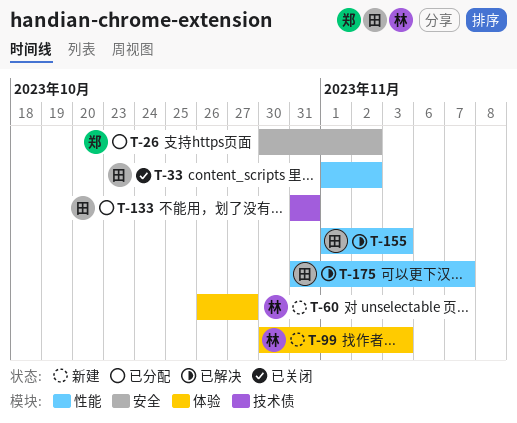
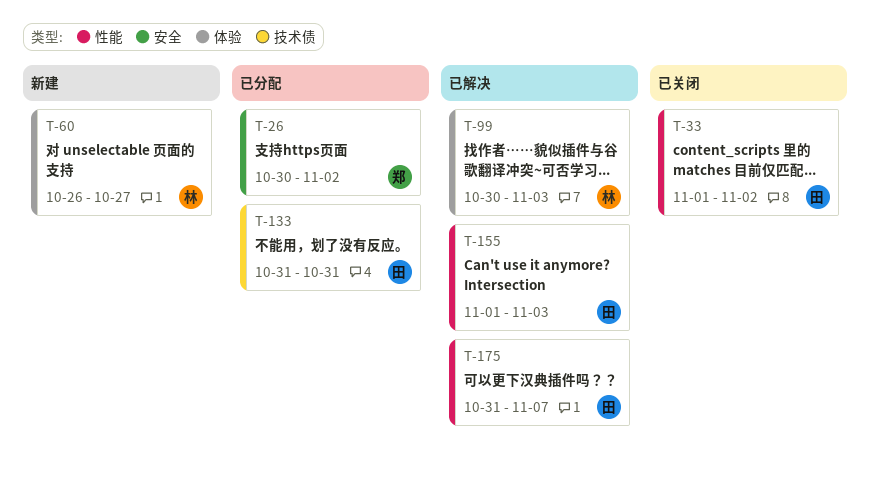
T-99, status: 新建 -> 已解决

